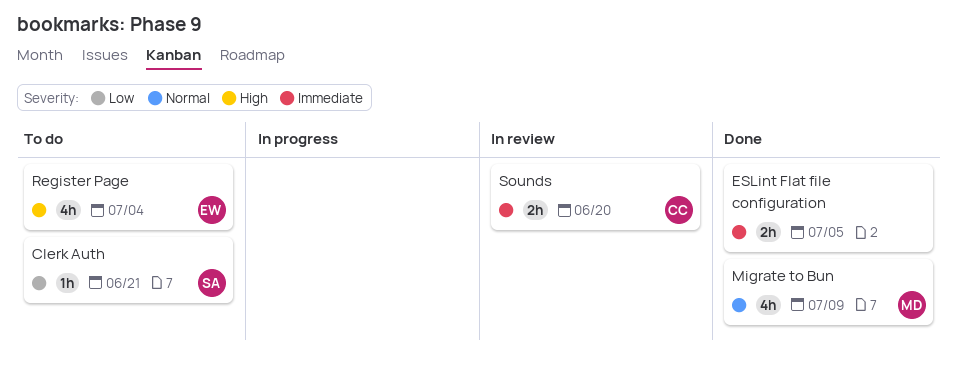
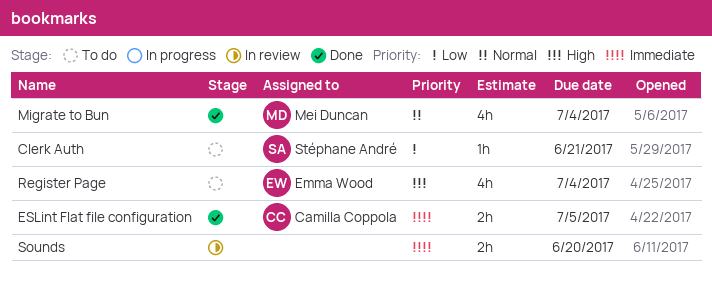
ESLint Flat file configuration, owner: none -> Camilla Coppola
Migrate to Bun, due: Jul 9 -> Jul 4
Sounds, owner: Camilla Coppola -> none

